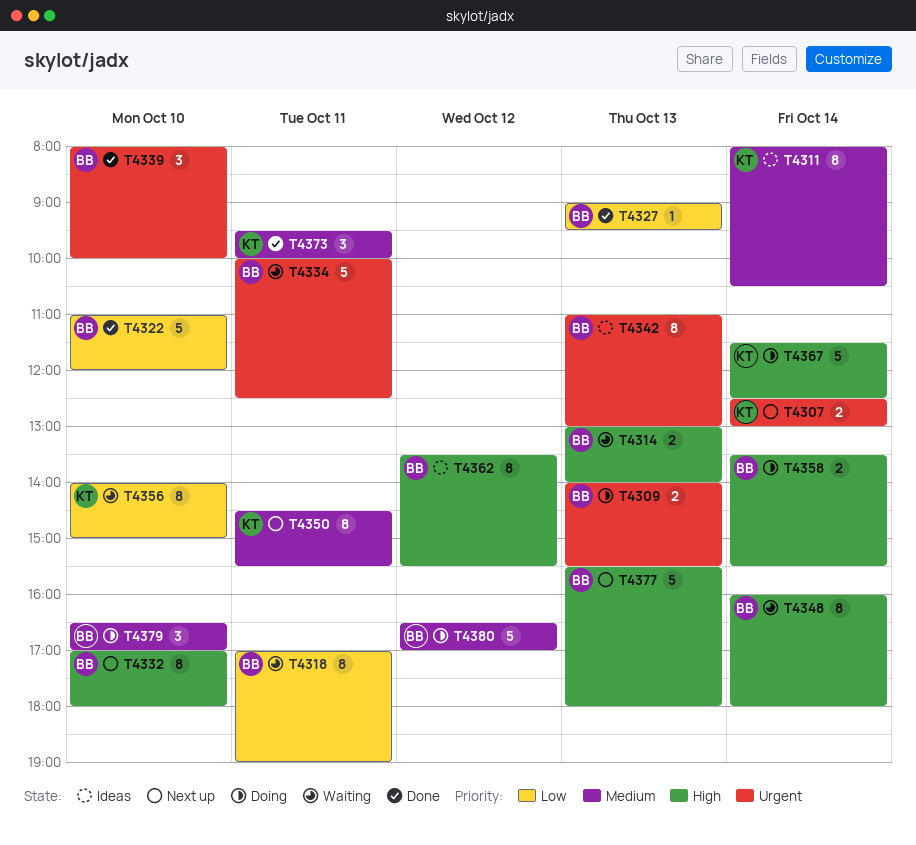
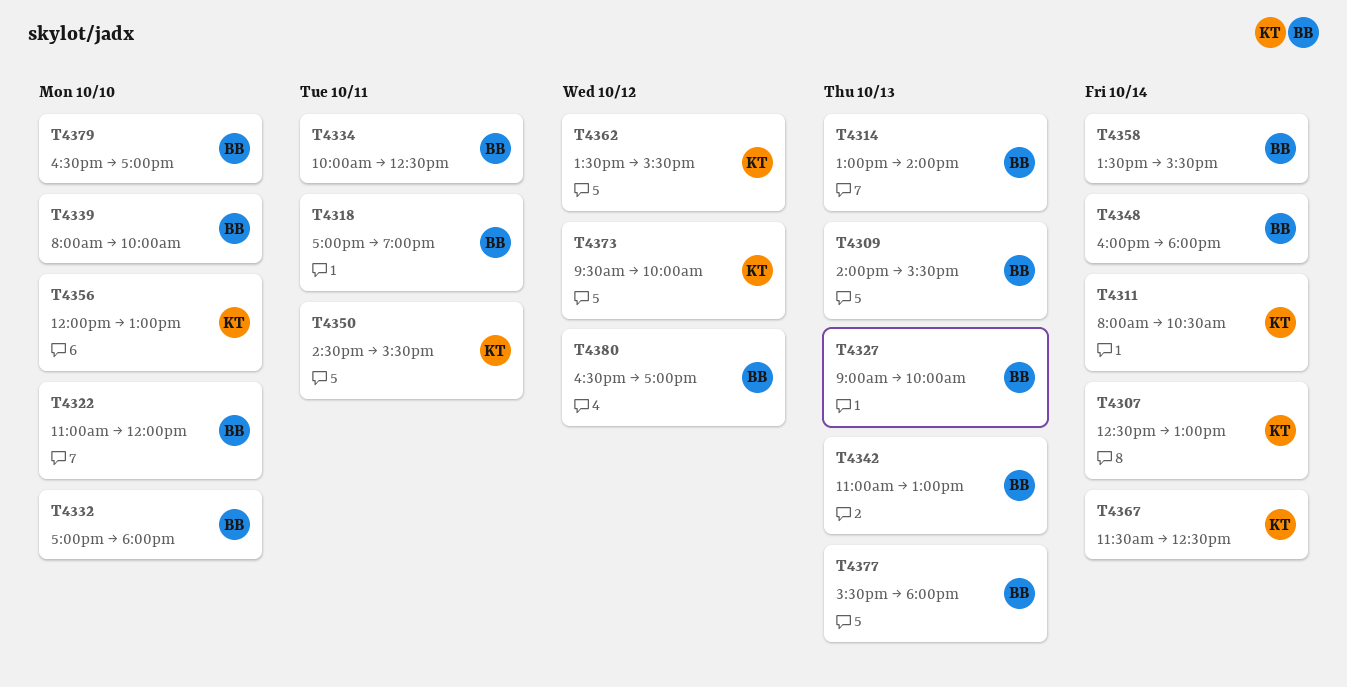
T4327, ends: 09:30 -> 10:00
T4356, begins: 14:00 -> 12:00
T4356, ends: 15:00 -> 13:00
T4362, owner: BB -> KT
T4373, day: Oct 11 -> Oct 12

